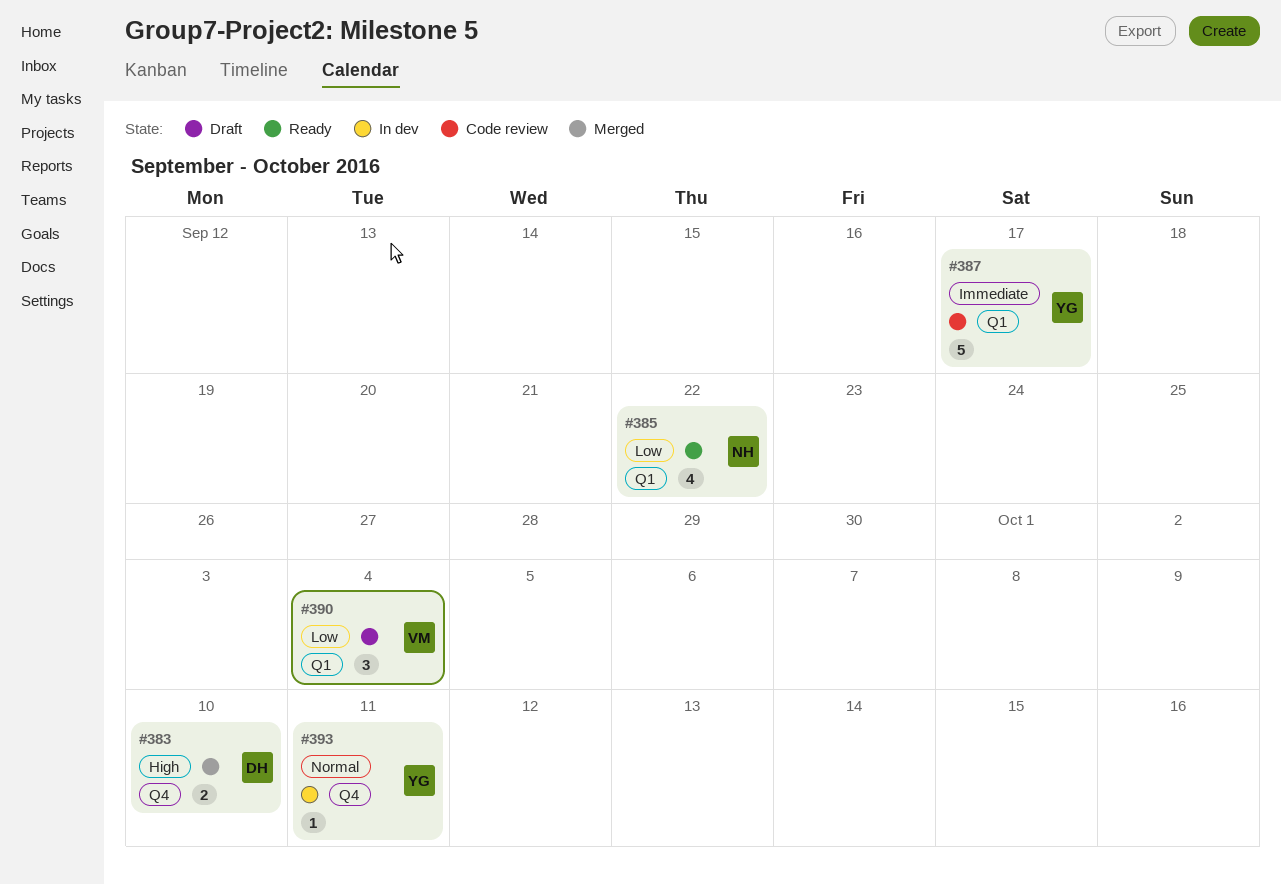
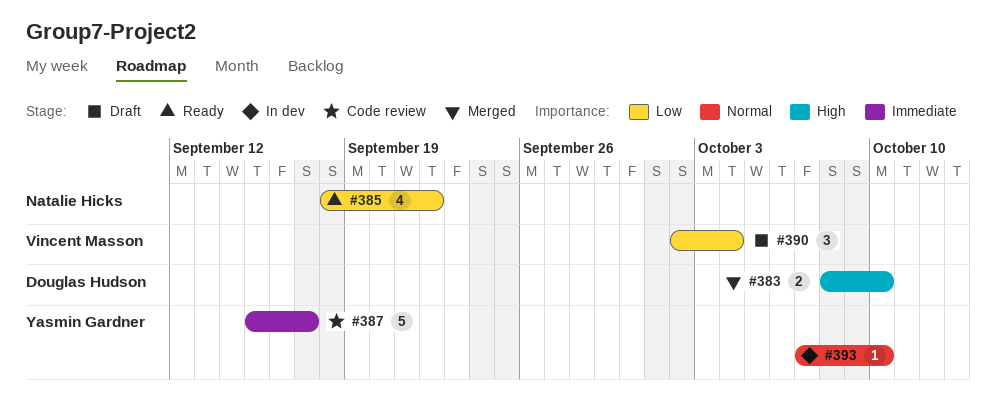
#393, due: Oct 11 -> Oct 10

